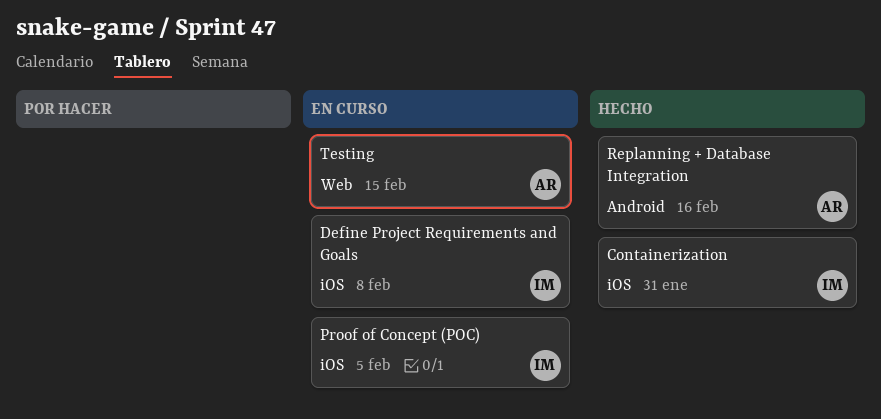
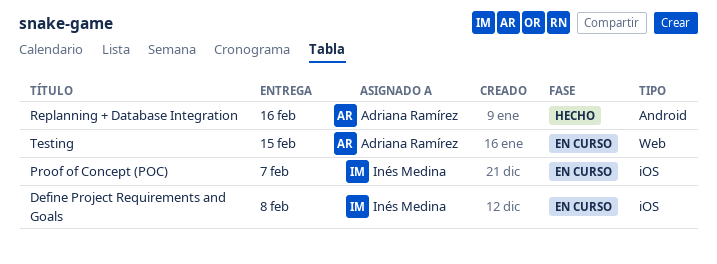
Containerization: present -> none
Proof of Concept (POC), due: Feb 5 -> Feb 7

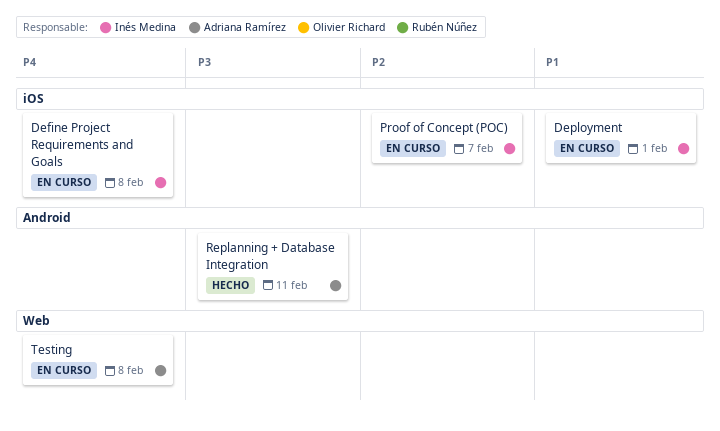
Deployment: none -> present
Replanning + Database Integration, due: Feb 16 -> Feb 11
Testing, due: Feb 15 -> Feb 8

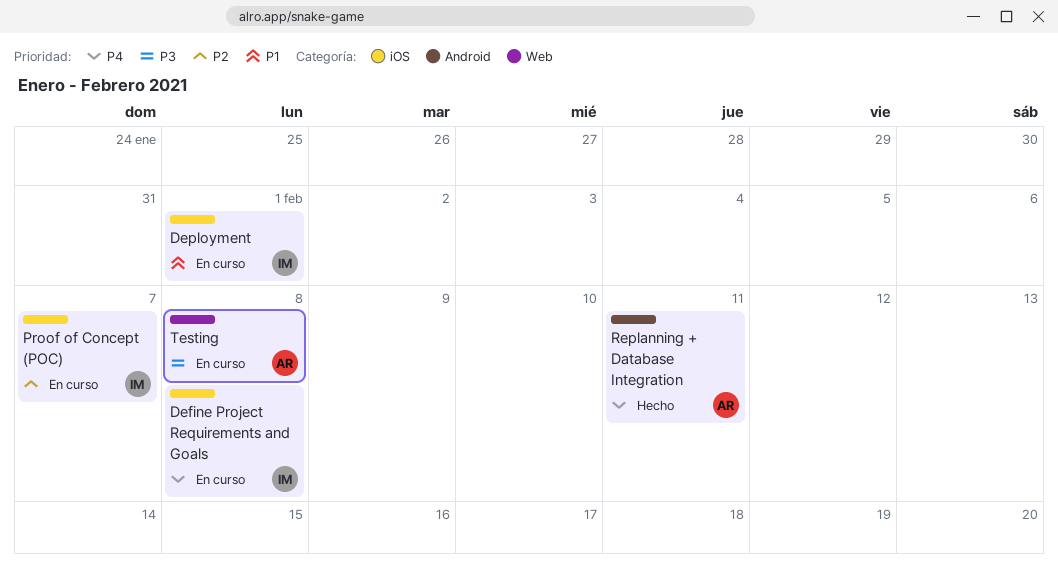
Replanning + Database Integration, priority: P3 -> P4
Testing, priority: P4 -> P3

